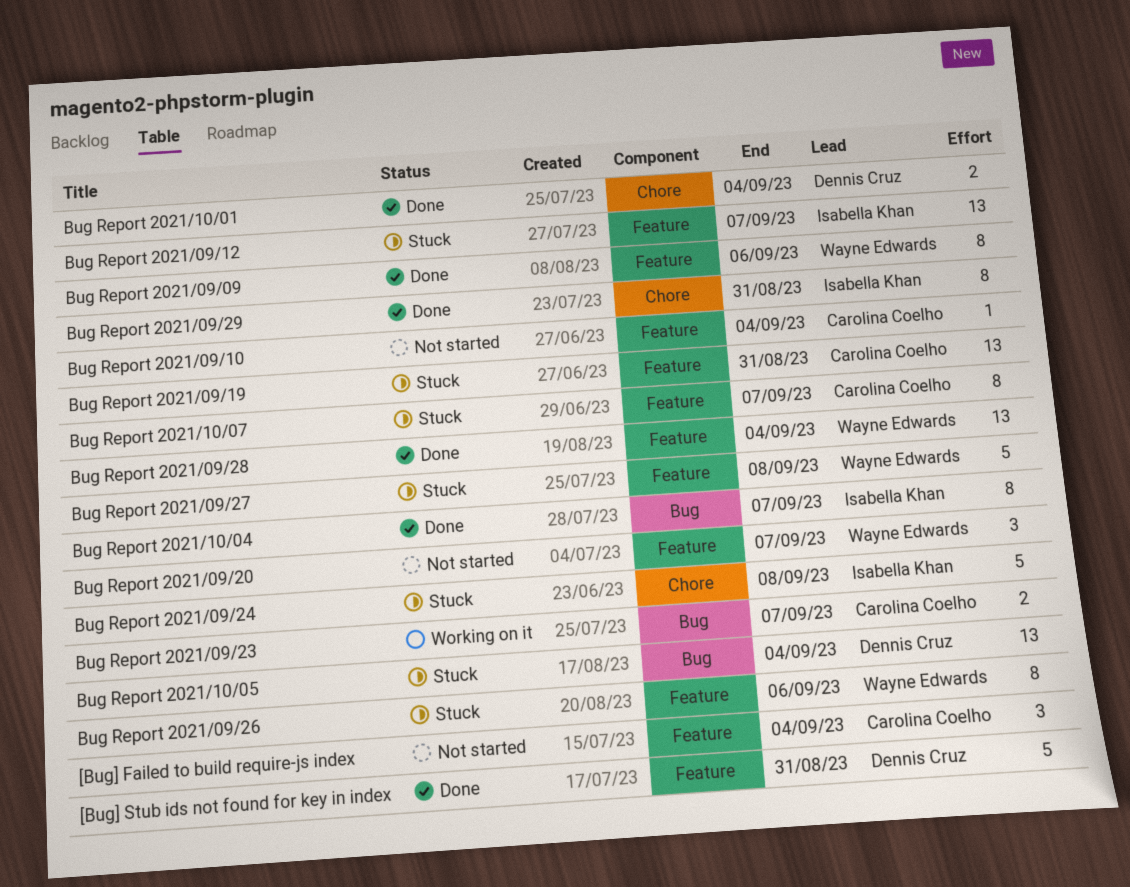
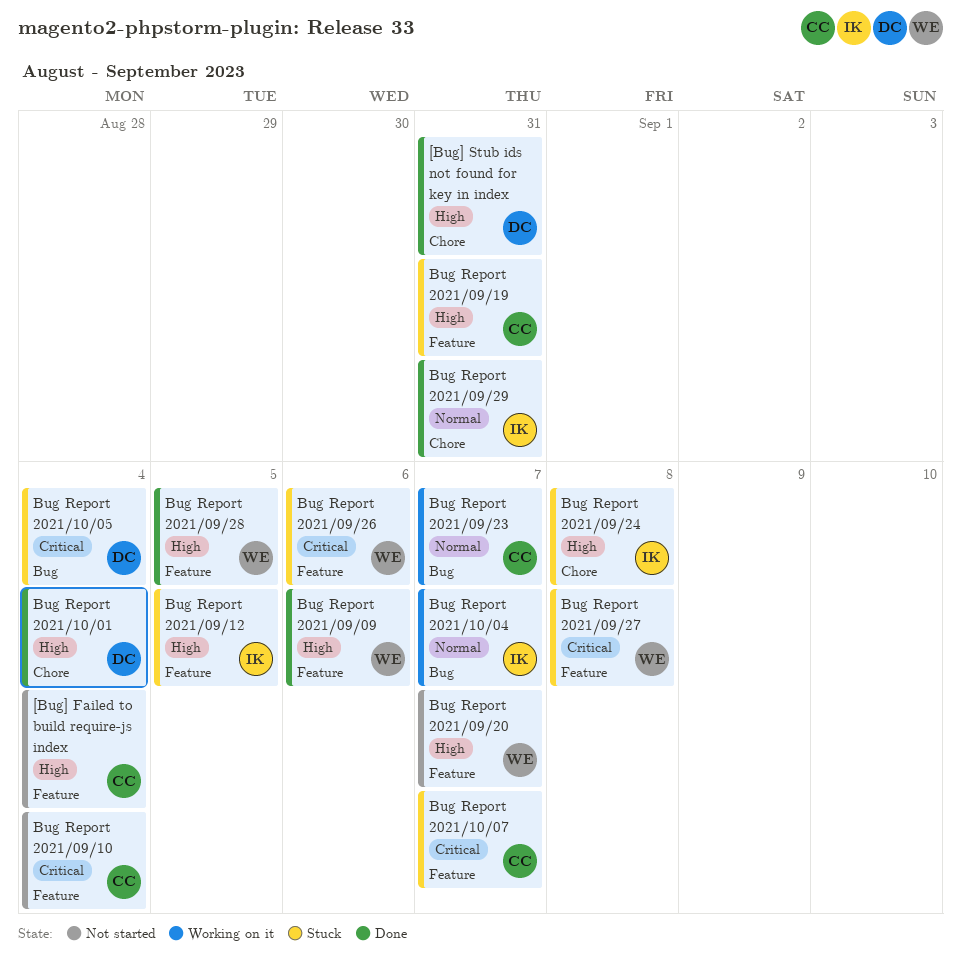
[Bug] Stub ids not found for key in index, label: Feature -> Chore
Bug Report 2021/09/12, due: Sep 7 -> Sep 5
Bug Report 2021/09/28, due: Sep 4 -> Sep 5
Bug Report 2021/10/04, status: Done -> Working on it

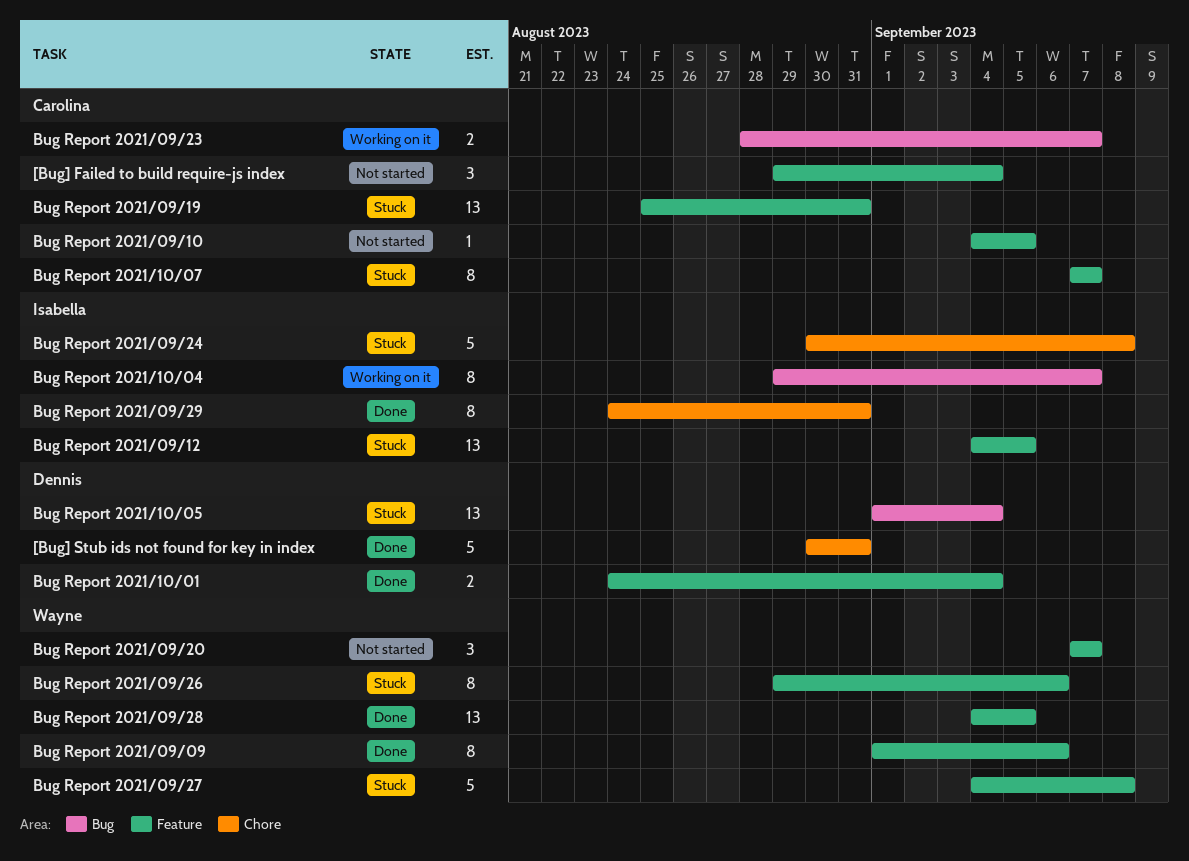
Bug Report 2021/09/10, due: Sep 4 -> Sep 5
Bug Report 2021/10/01, label: Chore -> Feature

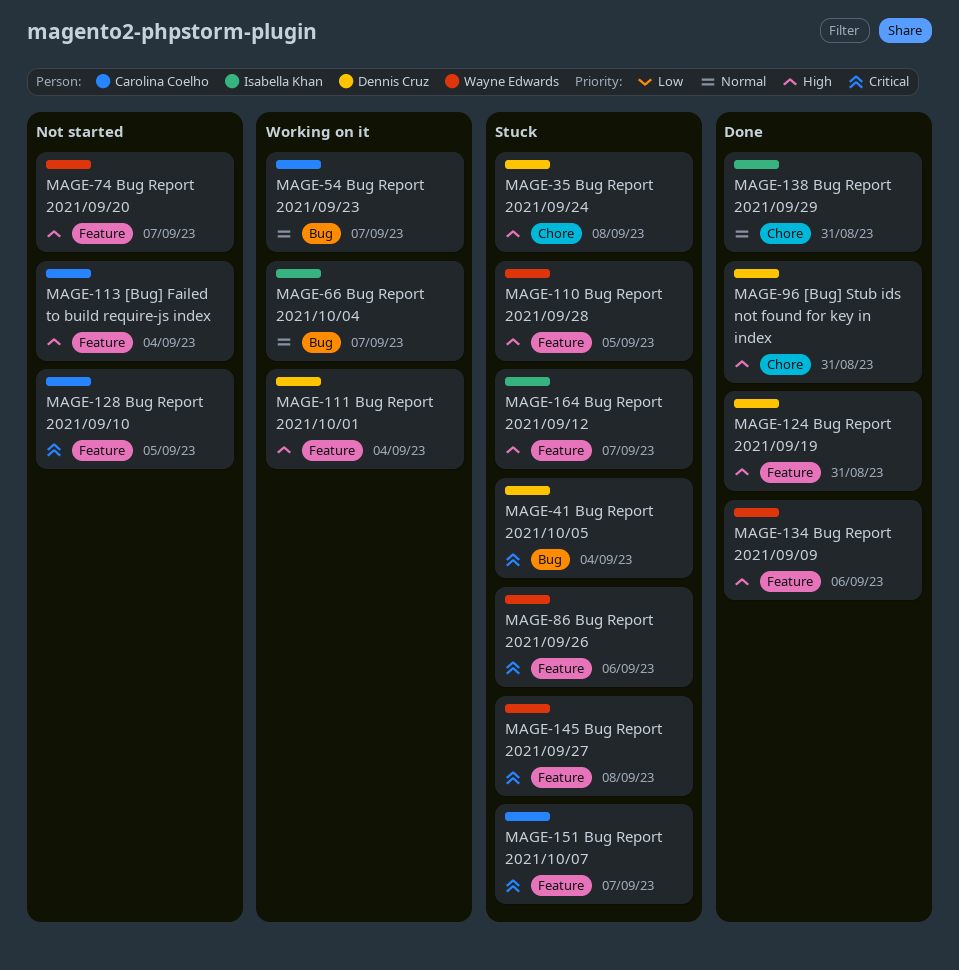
Bug Report 2021/09/12, due: Sep 5 -> Sep 7
Bug Report 2021/09/19, status: Stuck -> Done
Bug Report 2021/09/19, owner: Carolina Coelho -> Dennis Cruz
Bug Report 2021/09/24, owner: Isabella Khan -> Dennis Cruz
Bug Report 2021/09/28, status: Done -> Stuck
Bug Report 2021/10/01, status: Done -> Working on it

